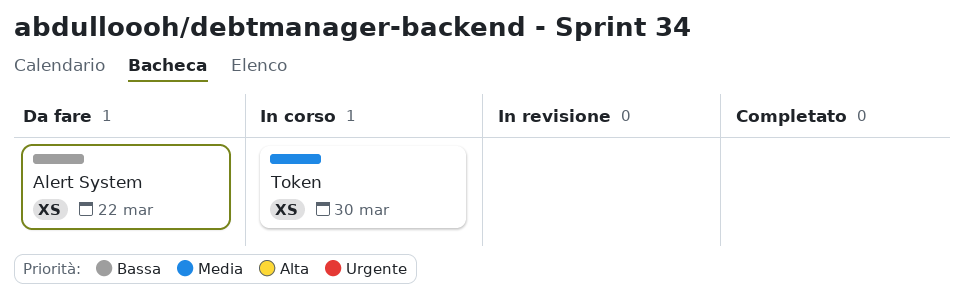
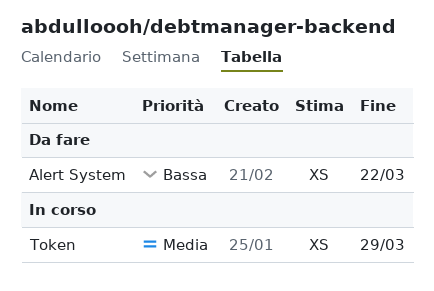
Token, due: Mar 30 -> Mar 29

